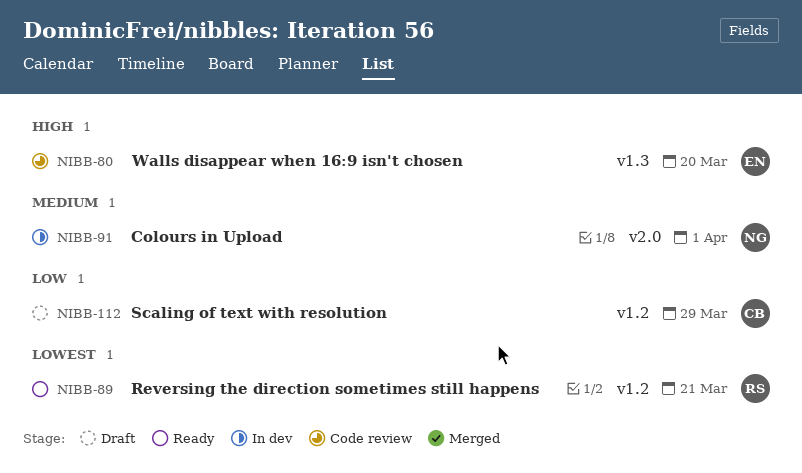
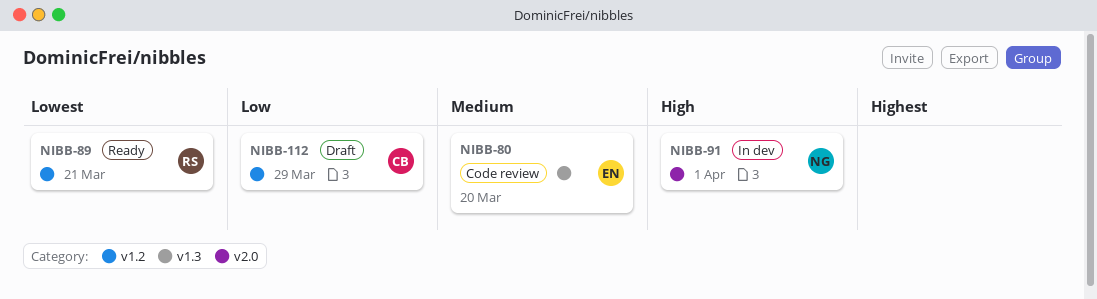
NIBB-80, priority: High -> Medium
NIBB-91, priority: Medium -> High

